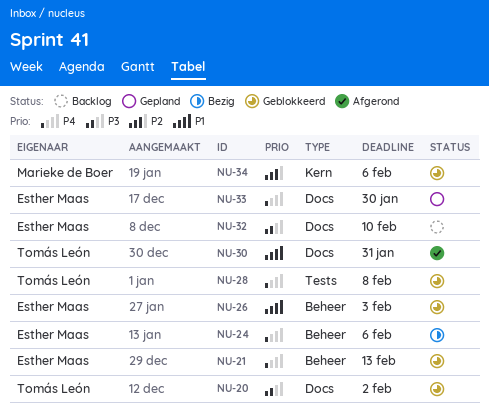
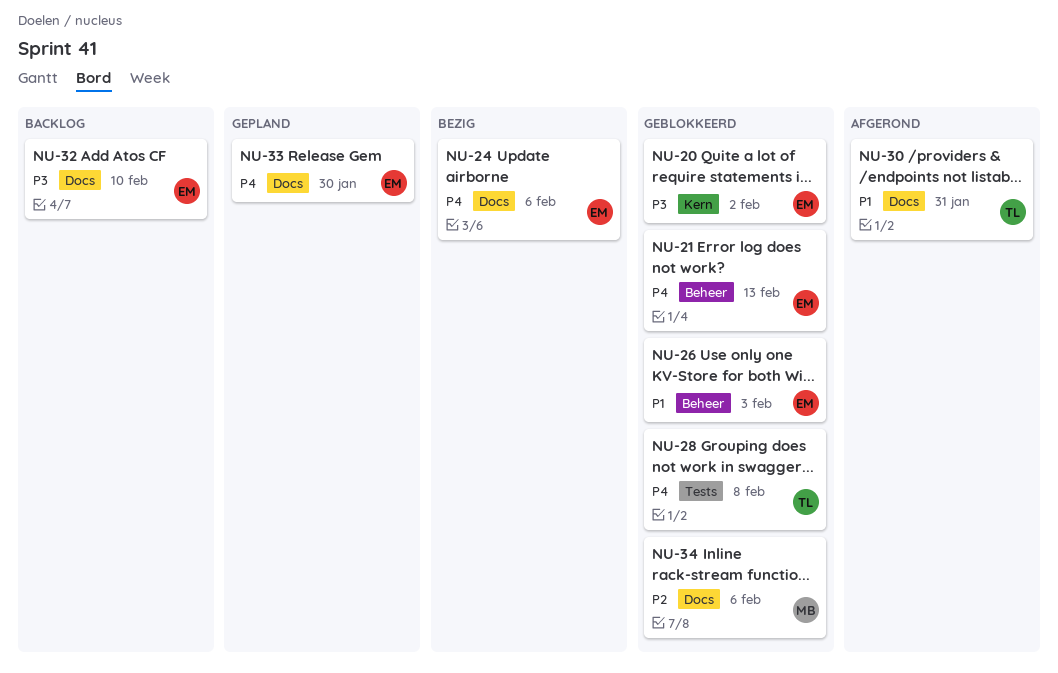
NU-20, owner: Tomás León -> Esther Maas
NU-20, label: Docs -> Kern
NU-24, label: Beheer -> Docs
NU-34, label: Kern -> Docs

